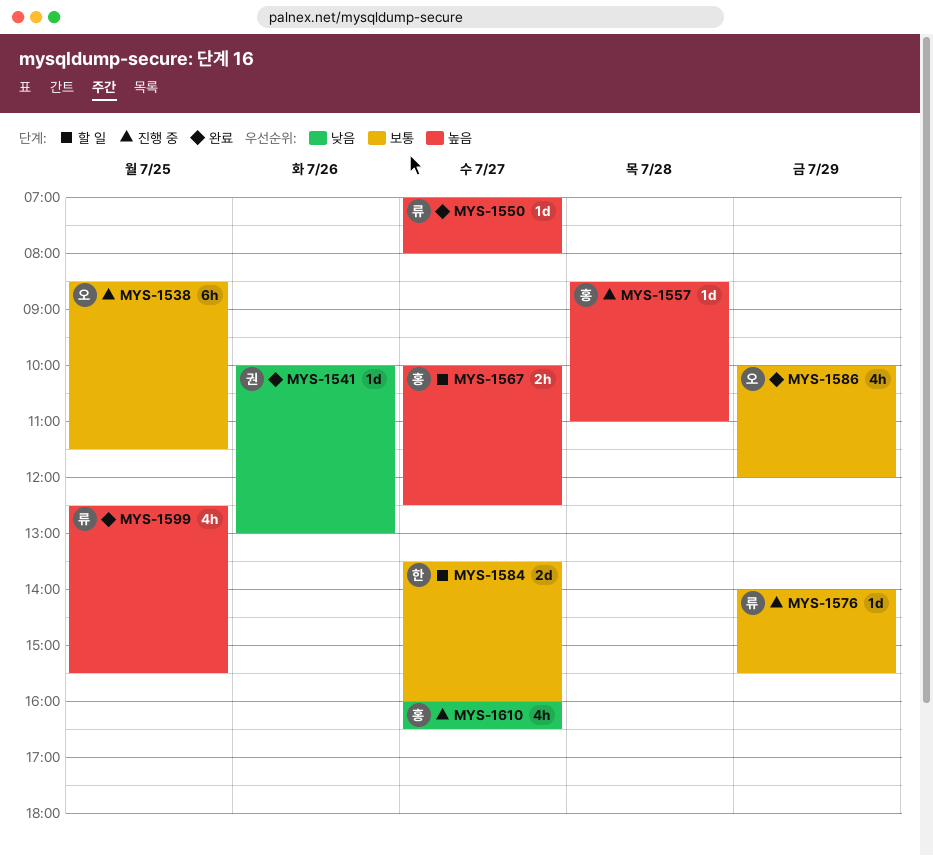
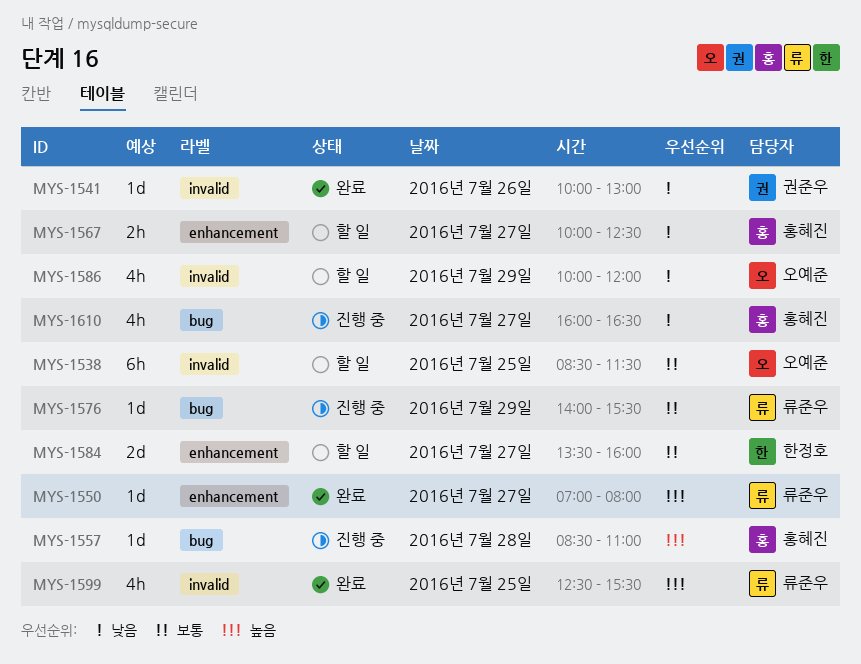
MYS-1538, status: 진행 중 -> 할 일
MYS-1567, priority: 높음 -> 낮음
MYS-1586, status: 완료 -> 할 일
MYS-1586, priority: 보통 -> 낮음

